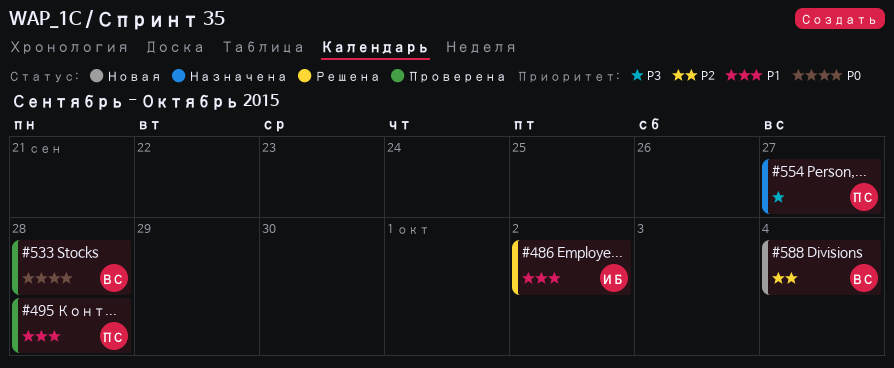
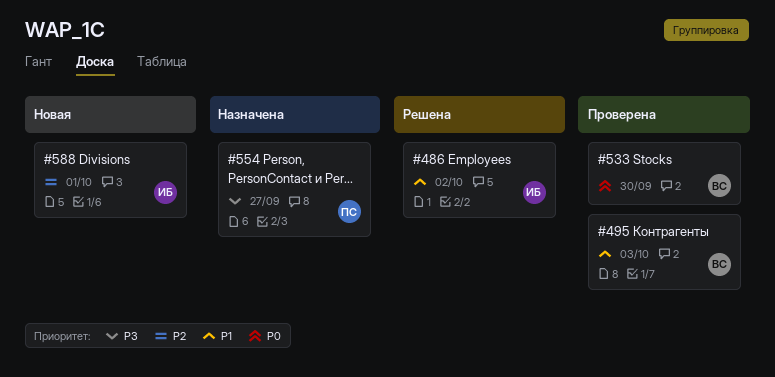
#495, owner: ПС -> ВС
#495, due: Sep 28 -> Oct 3
#533, due: Sep 28 -> Sep 30
#588, owner: ВС -> ИБ
#588, due: Oct 4 -> Oct 1

